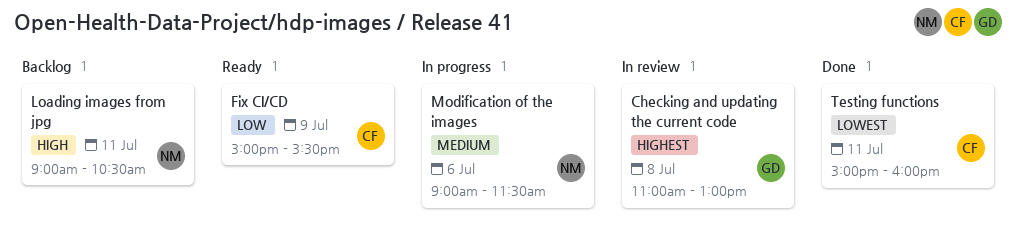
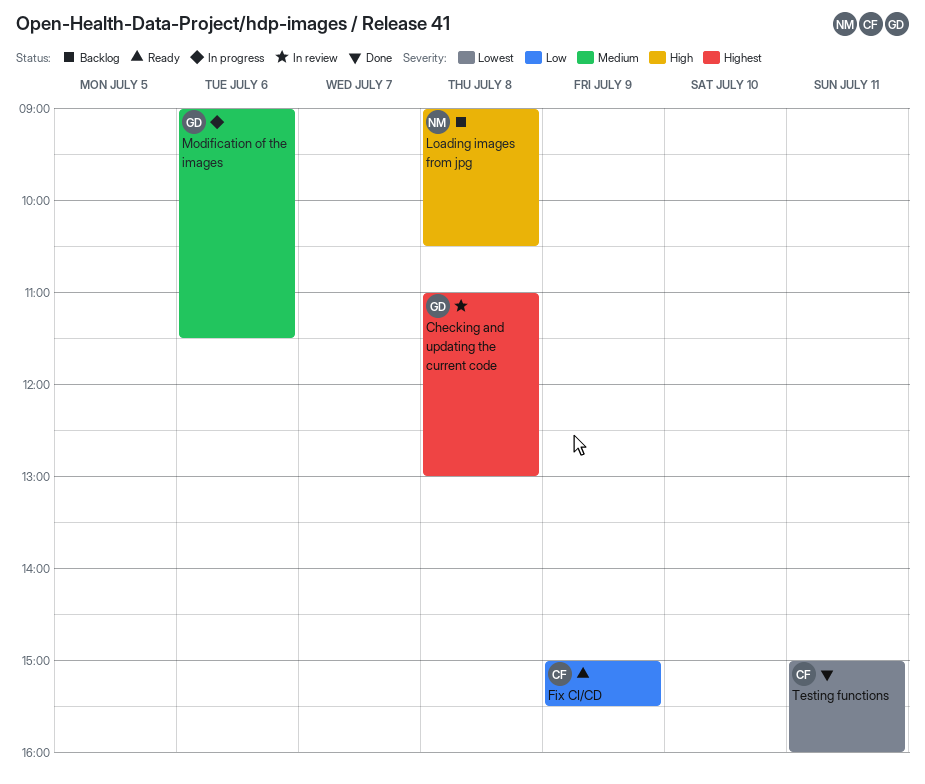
Loading images from jpg, day: Jul 11 -> Jul 8
Modification of the images, owner: NM -> GD

